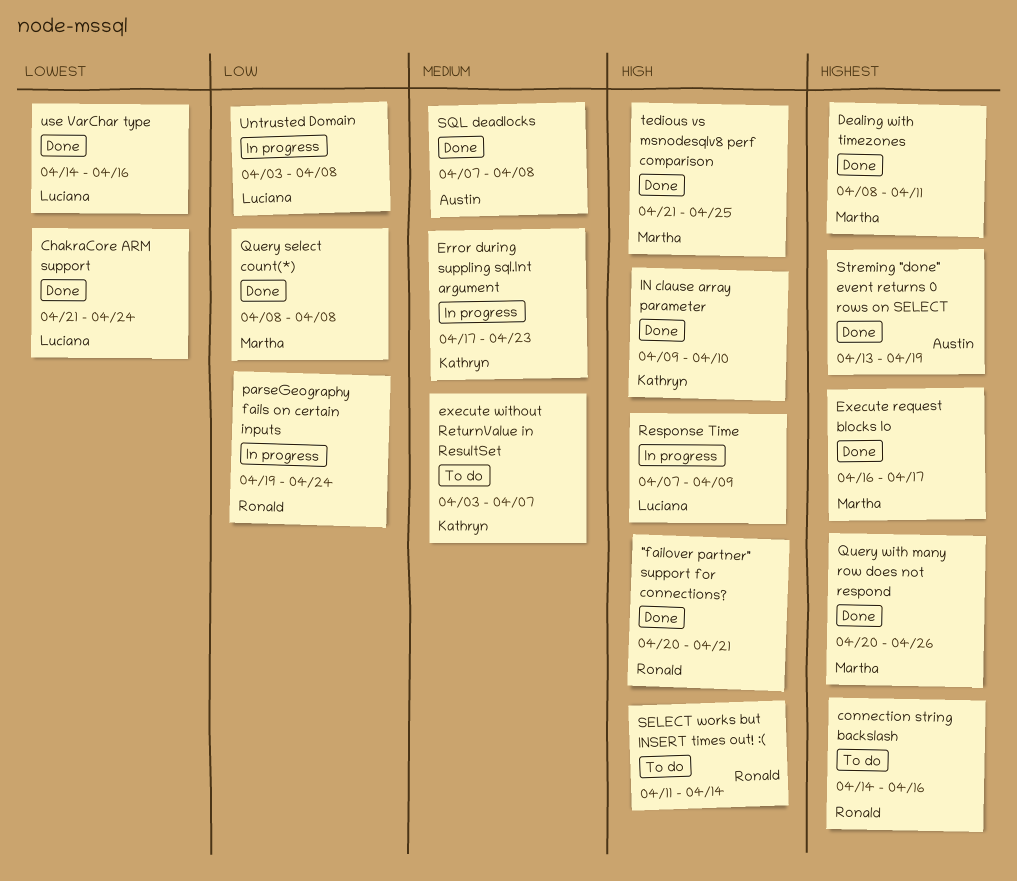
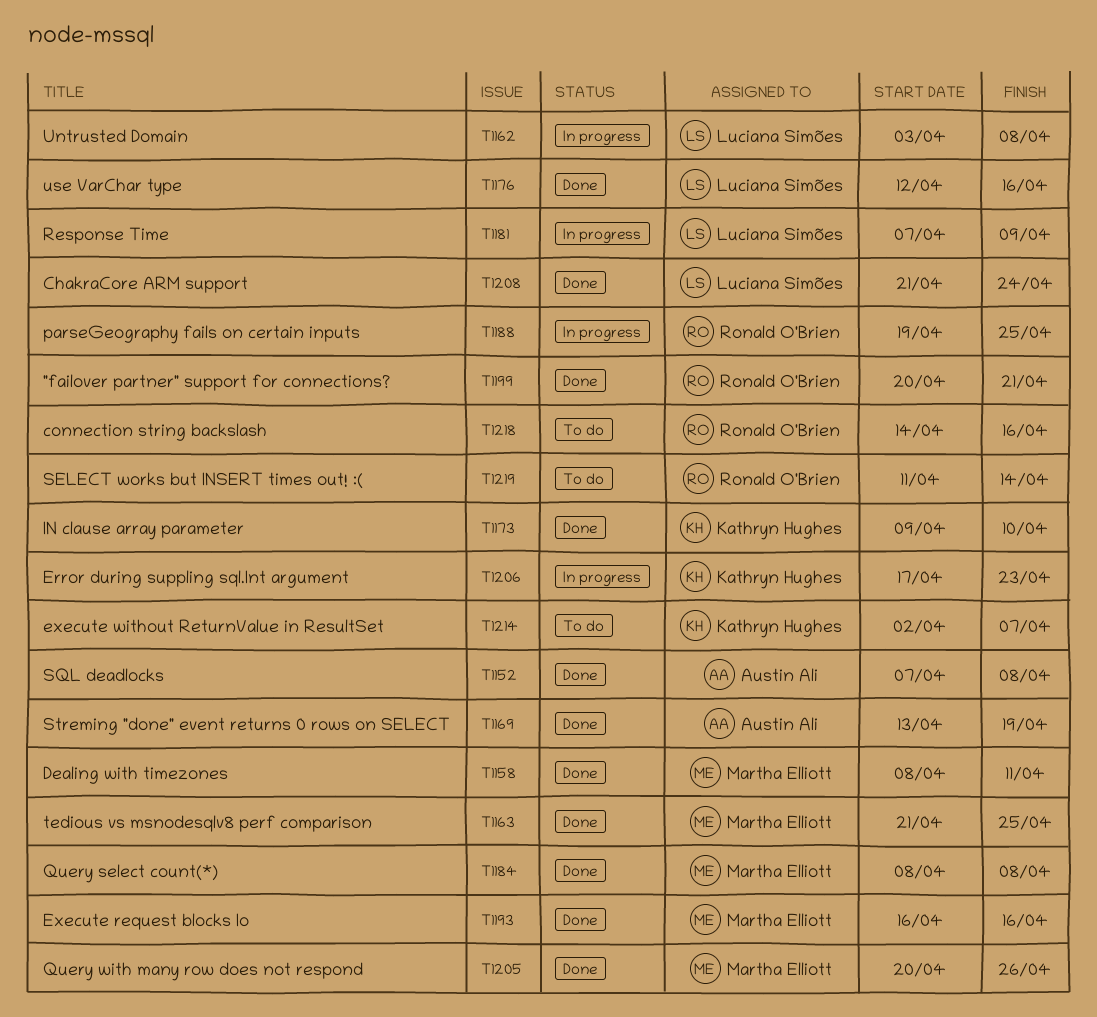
Execute request blocks Io, due: Apr 17 -> Apr 16
execute without ReturnValue in ResultSet, start: Apr 3 -> Apr 2
parseGeography fails on certain inputs, due: Apr 24 -> Apr 25
use VarChar type, start: Apr 14 -> Apr 12

